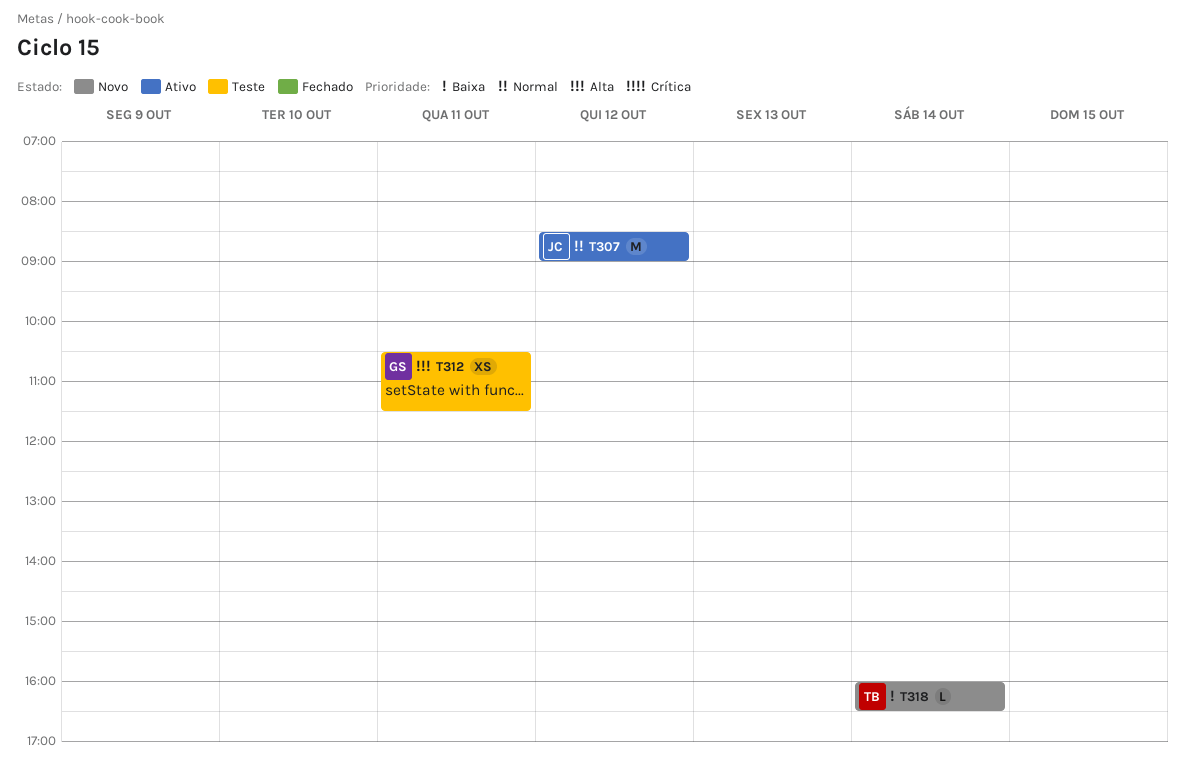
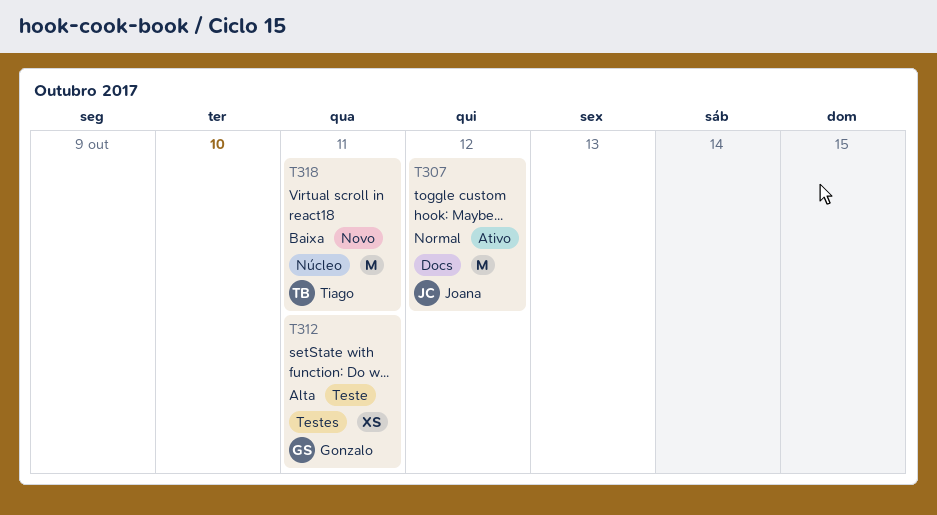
T318, estimate: L -> M
T318, day: Oct 14 -> Oct 11

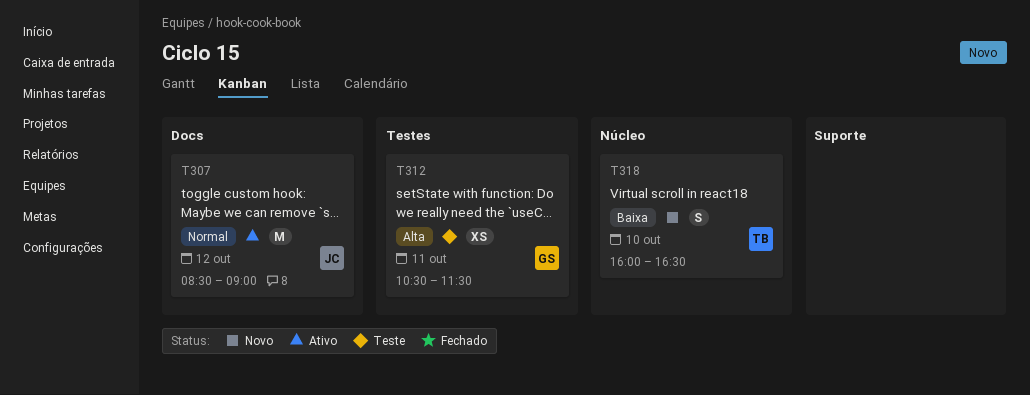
T318, estimate: M -> S
T318, day: Oct 11 -> Oct 10

